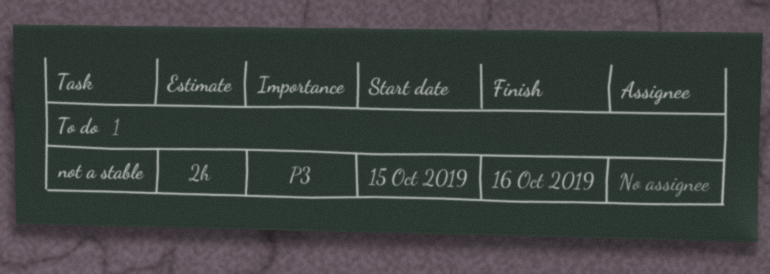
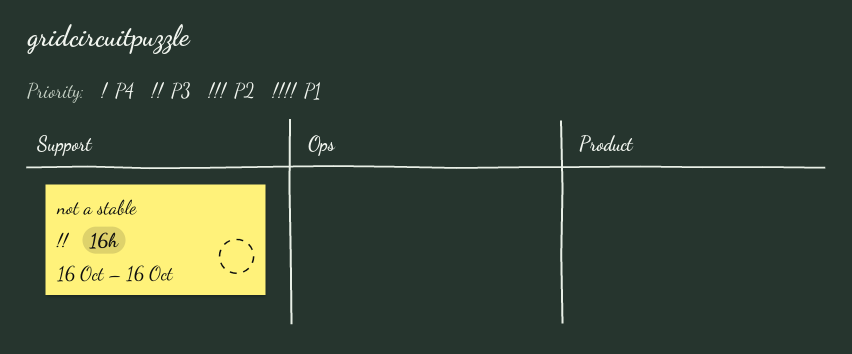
not a stable, estimate: 2h -> 16h
not a stable, start: Oct 15 -> Oct 16

